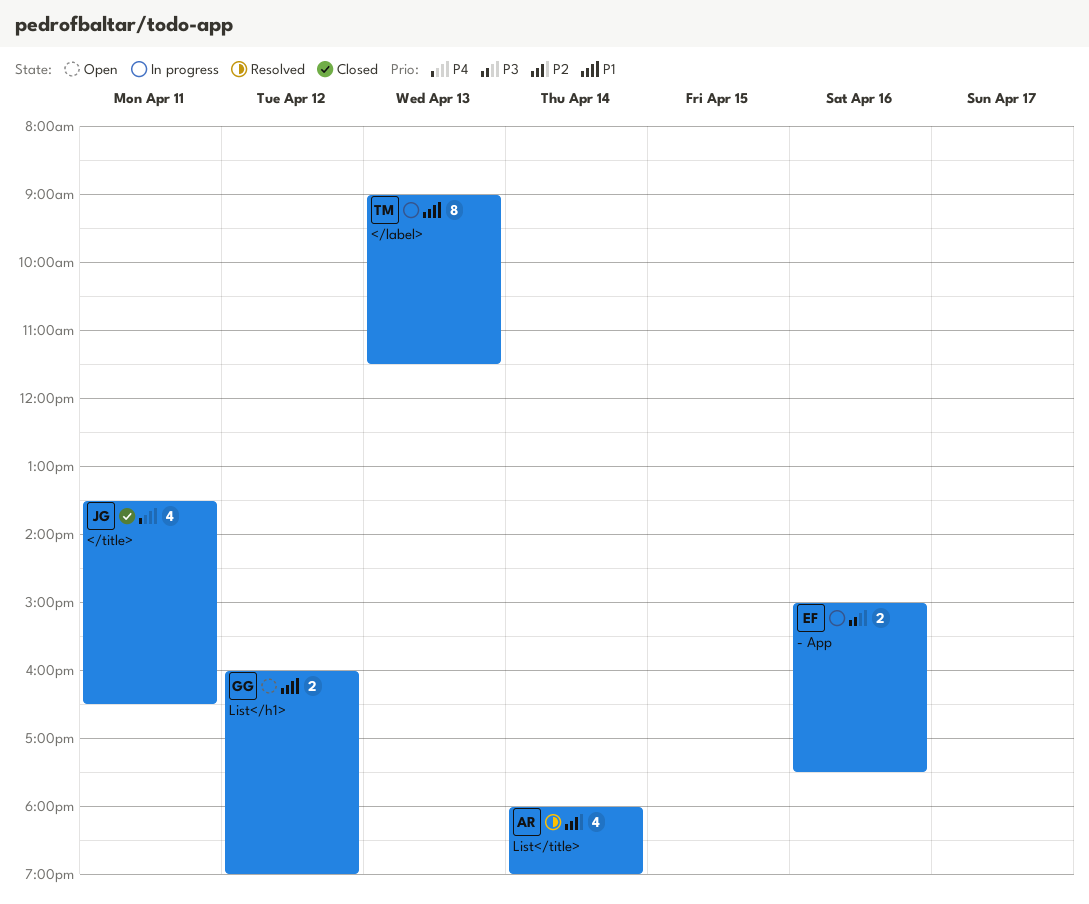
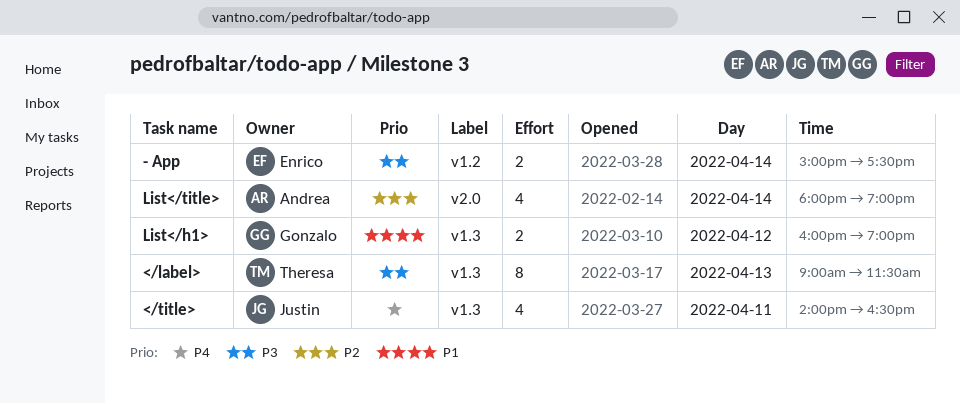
- App, day: Apr 16 -> Apr 14
</label>, priority: P1 -> P3
</title>, begins: 13:30 -> 14:00

